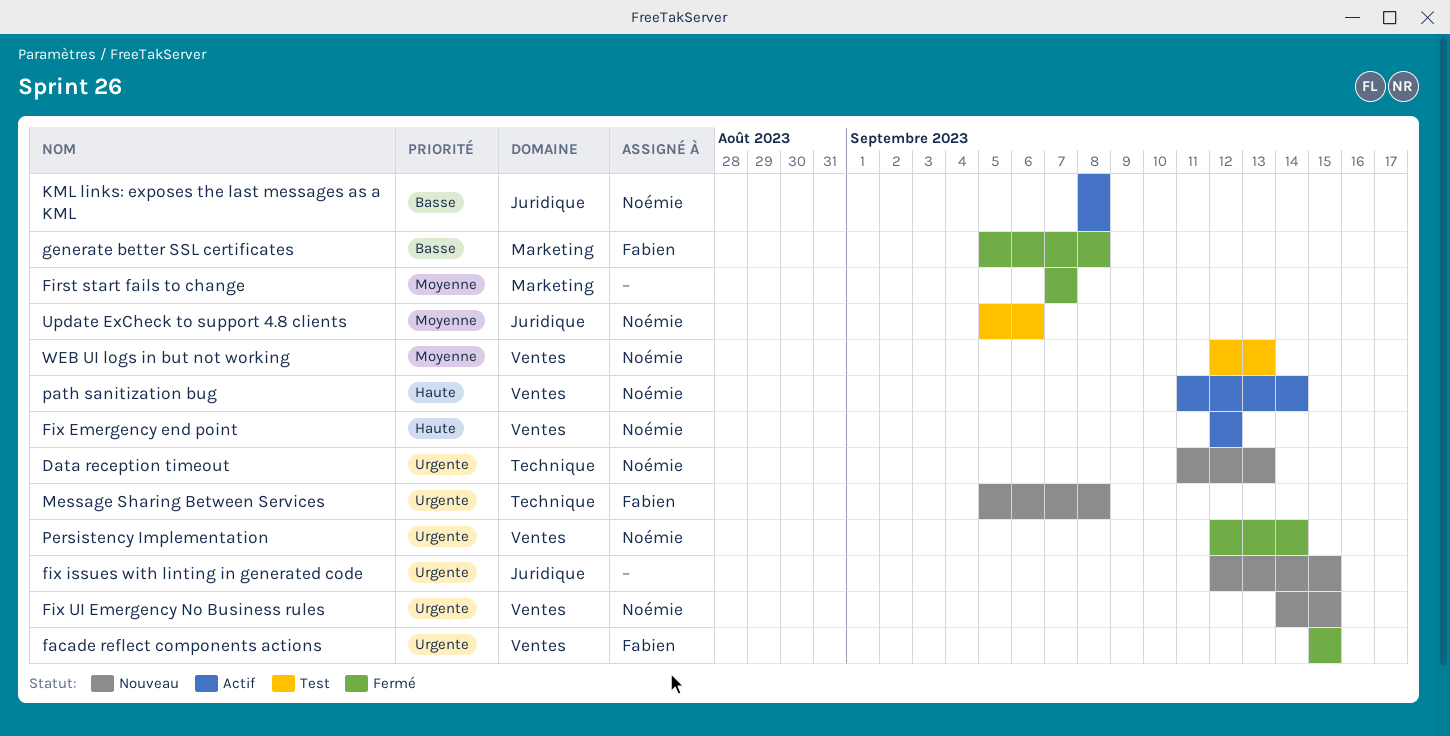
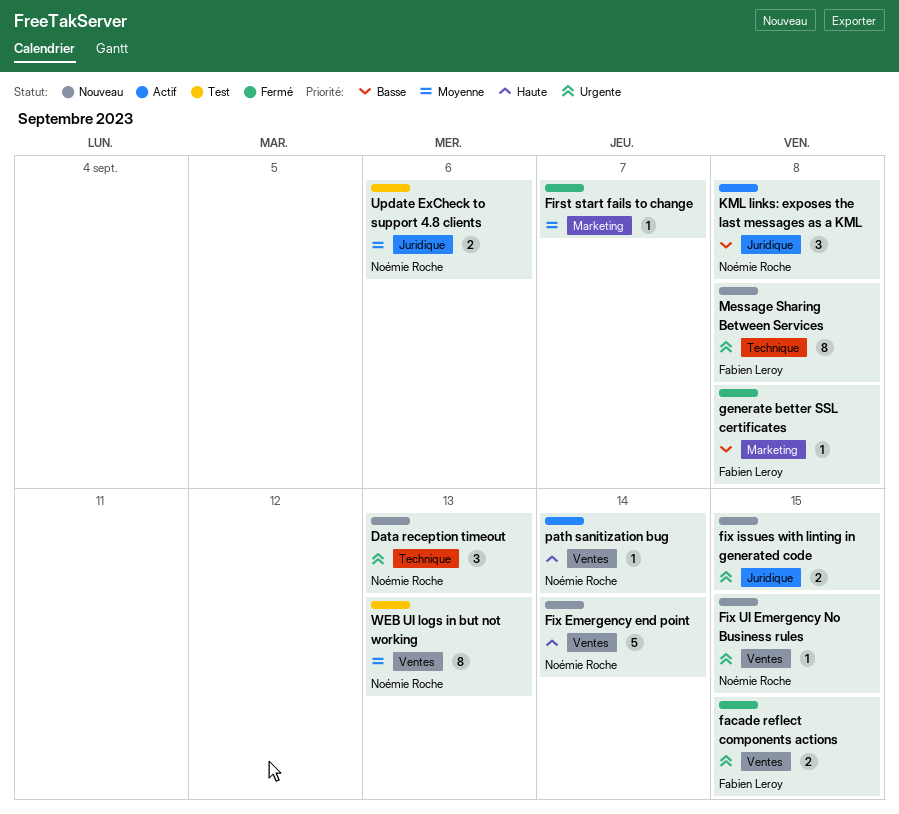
Fix Emergency end point, status: Actif -> Nouveau
Fix Emergency end point, due: Sep 12 -> Sep 14
Persistency Implementation: present -> none

